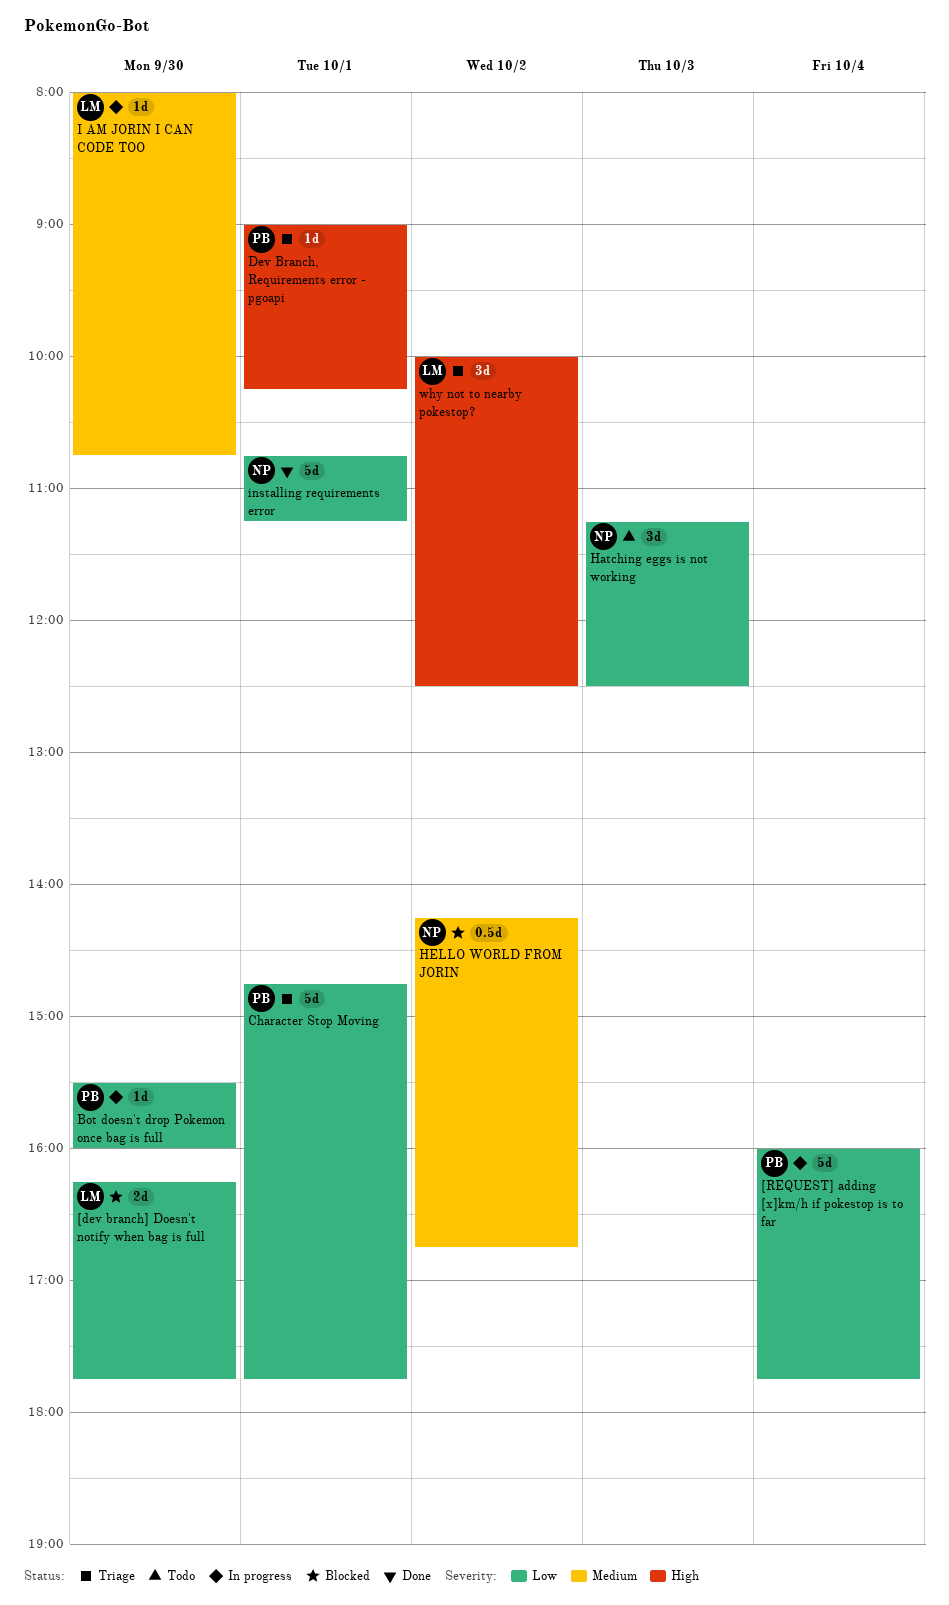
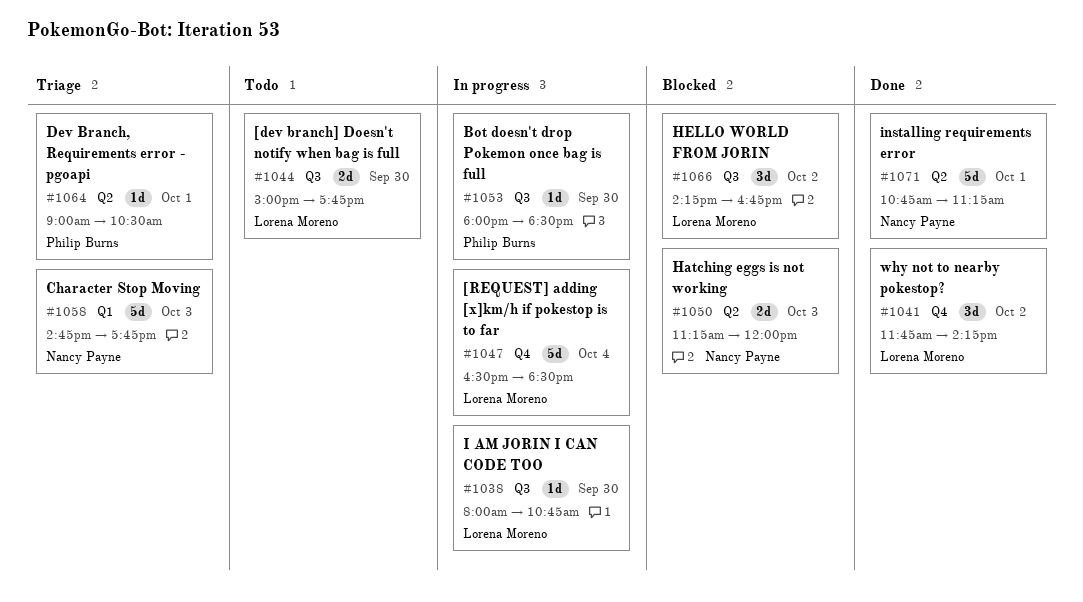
[dev branch] Doesn't notify when bag is full, status: Blocked -> Todo
[dev branch] Doesn't notify when bag is full, begins: 16:15 -> 15:00
[REQUEST] adding [x]km/h if pokestop is to far, owner: Philip Burns -> Lorena Moreno
[REQUEST] adding [x]km/h if pokestop is to far, begins: 16:00 -> 16:30
[REQUEST] adding [x]km/h if pokestop is to far, ends: 17:45 -> 18:30
Bot doesn't drop Pokemon once bag is full, begins: 15:30 -> 18:00
Bot doesn't drop Pokemon once bag is full, ends: 16:00 -> 18:30
Character Stop Moving, owner: Philip Burns -> Nancy Payne
Character Stop Moving, day: Oct 1 -> Oct 3
Dev Branch, Requirements error - pgoapi, ends: 10:15 -> 10:30
Hatching eggs is not working, status: Todo -> Blocked
Hatching eggs is not working, estimate: 3d -> 2d
Hatching eggs is not working, ends: 12:30 -> 12:00
HELLO WORLD FROM JORIN, owner: Nancy Payne -> Lorena Moreno
HELLO WORLD FROM JORIN, estimate: 0.5d -> 3d
why not to nearby pokestop?, status: Triage -> Done
why not to nearby pokestop?, begins: 10:00 -> 11:45
why not to nearby pokestop?, ends: 12:30 -> 14:15

